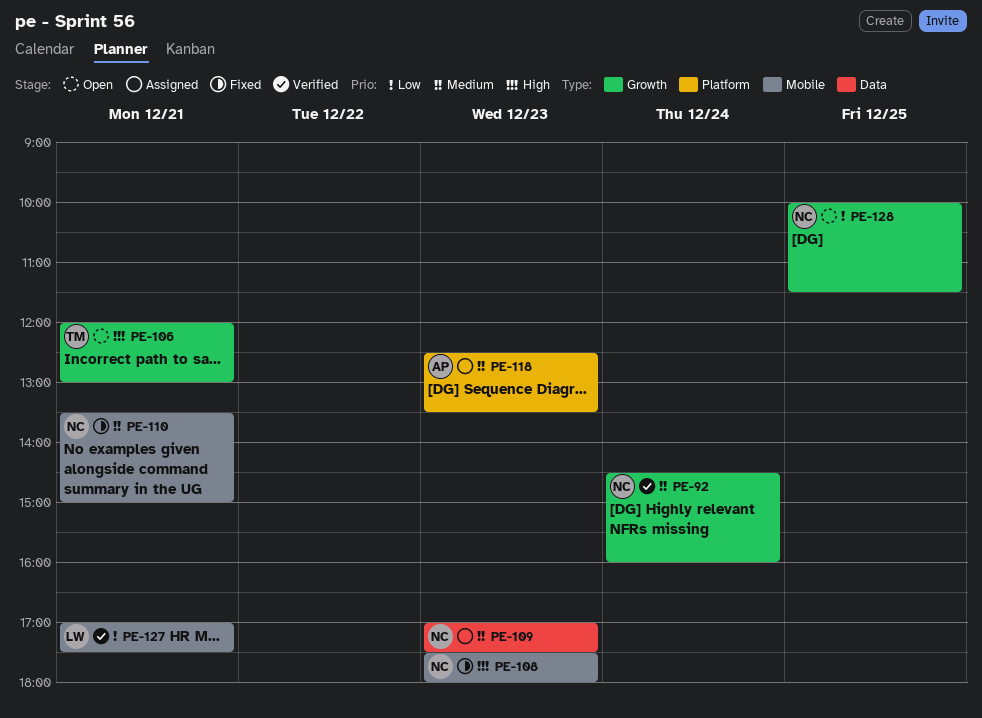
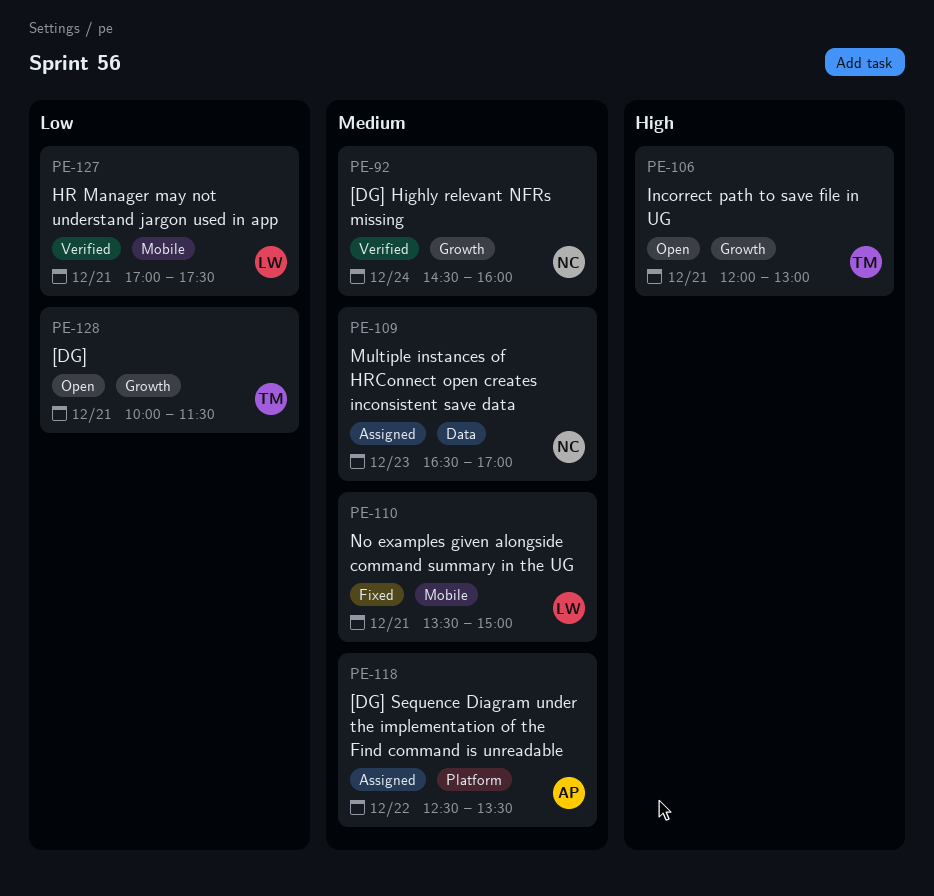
PE-108: present -> none
PE-109, begins: 17:00 -> 16:30
PE-109, ends: 17:30 -> 17:00
PE-110, owner: NC -> LW
PE-118, day: Dec 23 -> Dec 22
PE-128, owner: NC -> TM
PE-128, day: Dec 25 -> Dec 21

